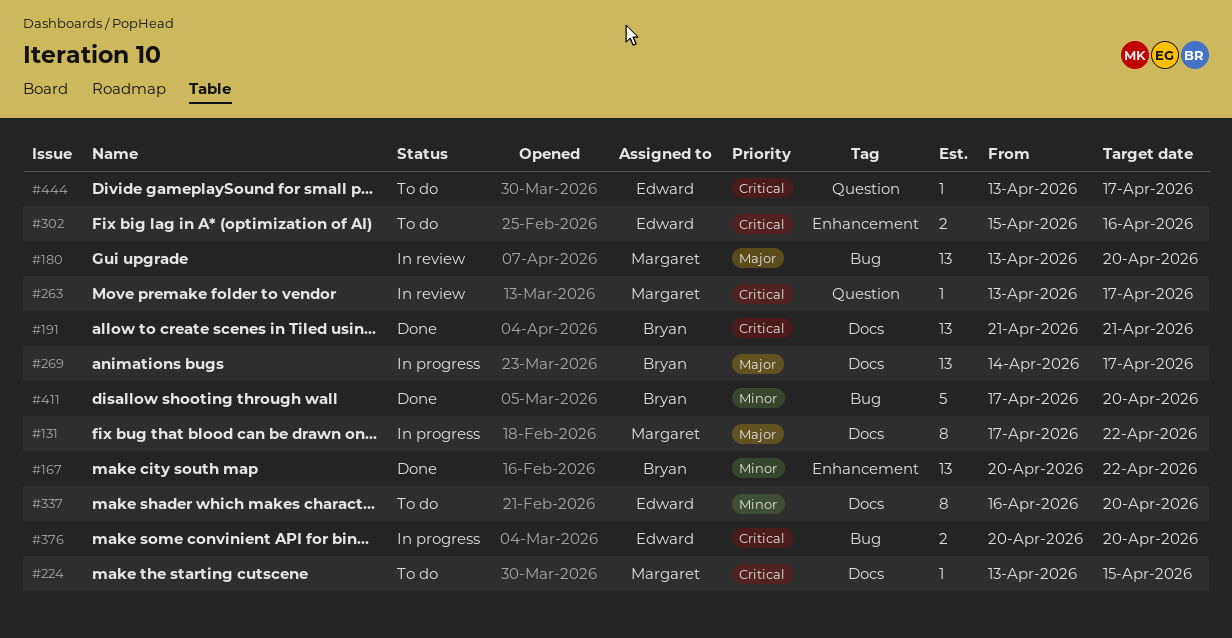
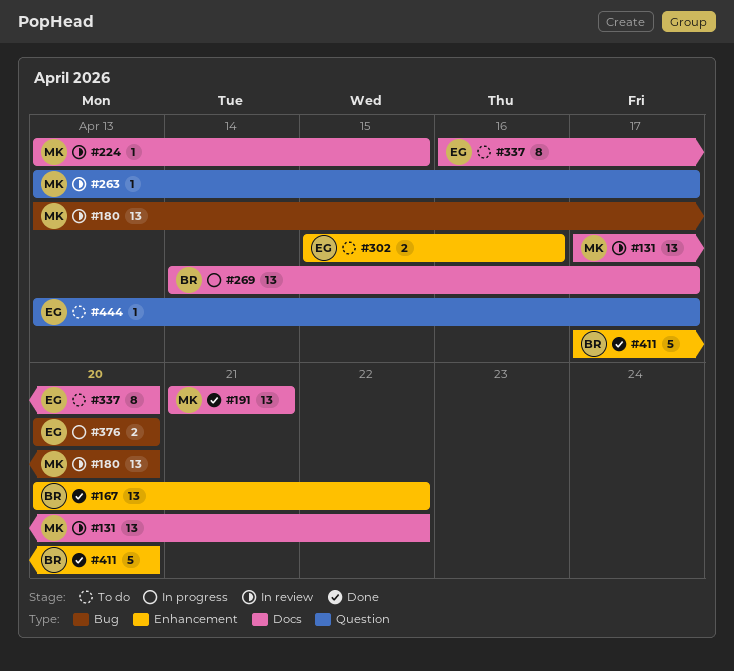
#131, status: In progress -> In review
#131, estimate: 8 -> 13
#191, owner: Bryan -> Margaret
#224, status: To do -> In review
#411, label: Bug -> Enhancement

